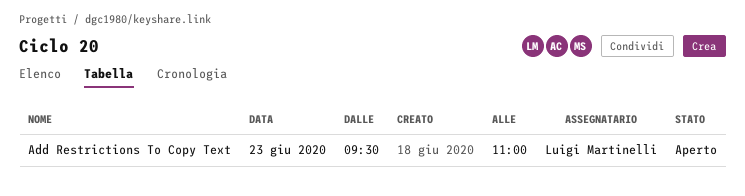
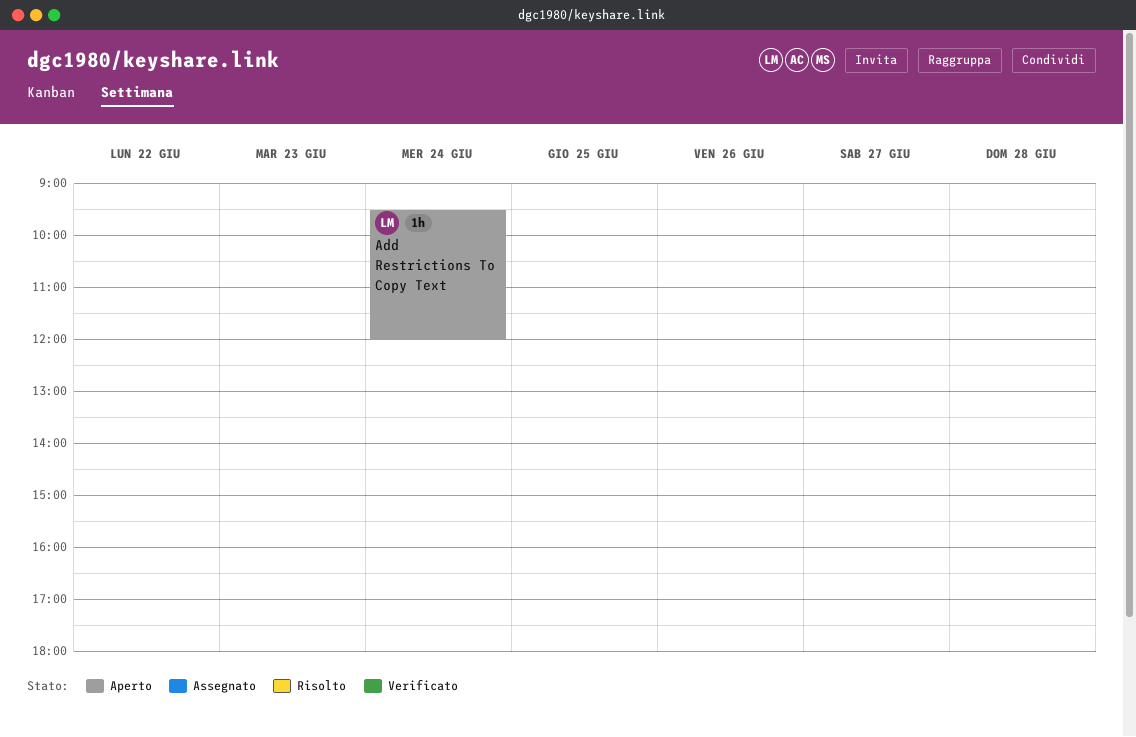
Add Restrictions To Copy Text, day: Jun 23 -> Jun 24
Add Restrictions To Copy Text, ends: 11:00 -> 12:00

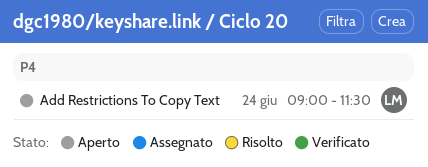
Add Restrictions To Copy Text, begins: 09:30 -> 09:00
Add Restrictions To Copy Text, ends: 12:00 -> 11:30

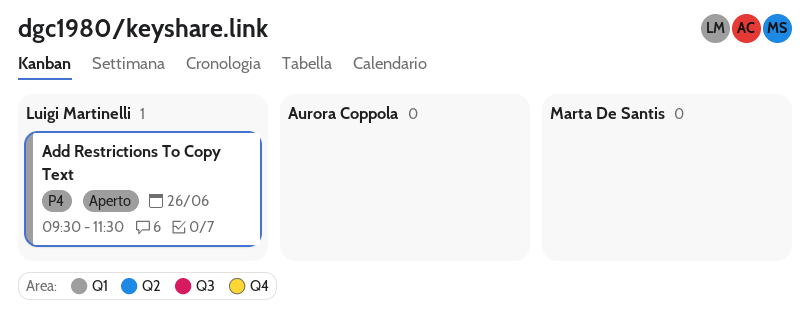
Add Restrictions To Copy Text, day: Jun 24 -> Jun 26
Add Restrictions To Copy Text, begins: 09:00 -> 09:30

